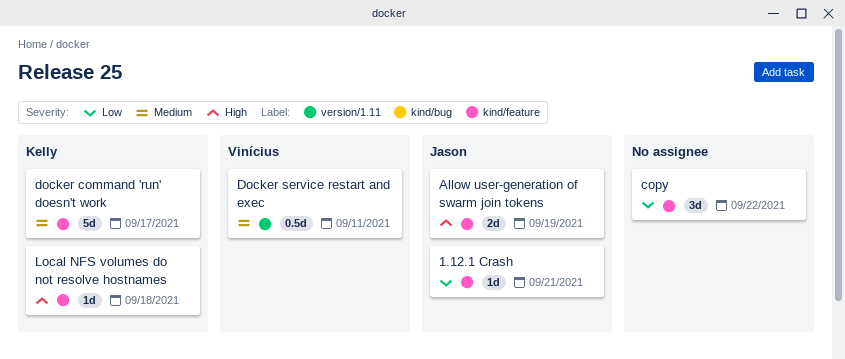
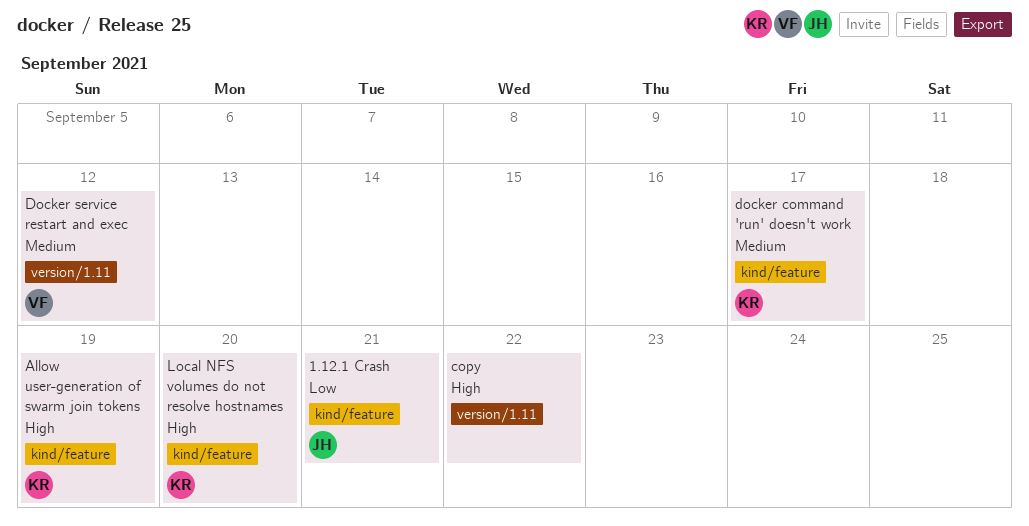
Allow user-generation of swarm join tokens, owner: Jason -> Kelly
copy, priority: Low -> High
copy, label: kind/feature -> version/1.11
Docker service restart and exec, due: Sep 11 -> Sep 12
Local NFS volumes do not resolve hostnames, due: Sep 18 -> Sep 20

